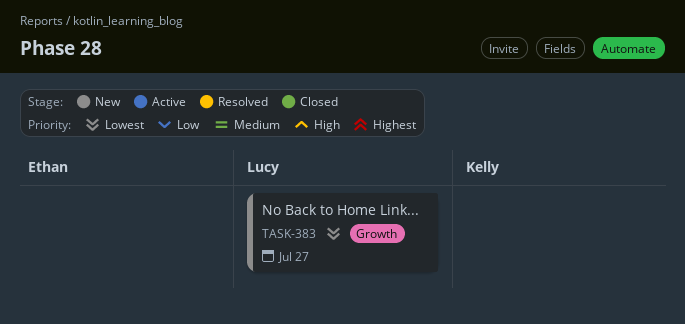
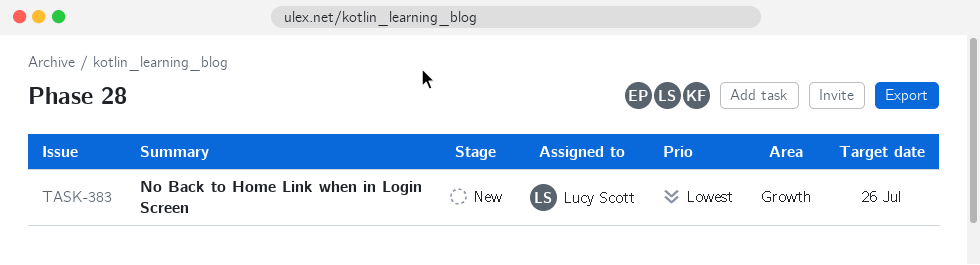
TASK-383, due: Jul 27 -> Jul 26

